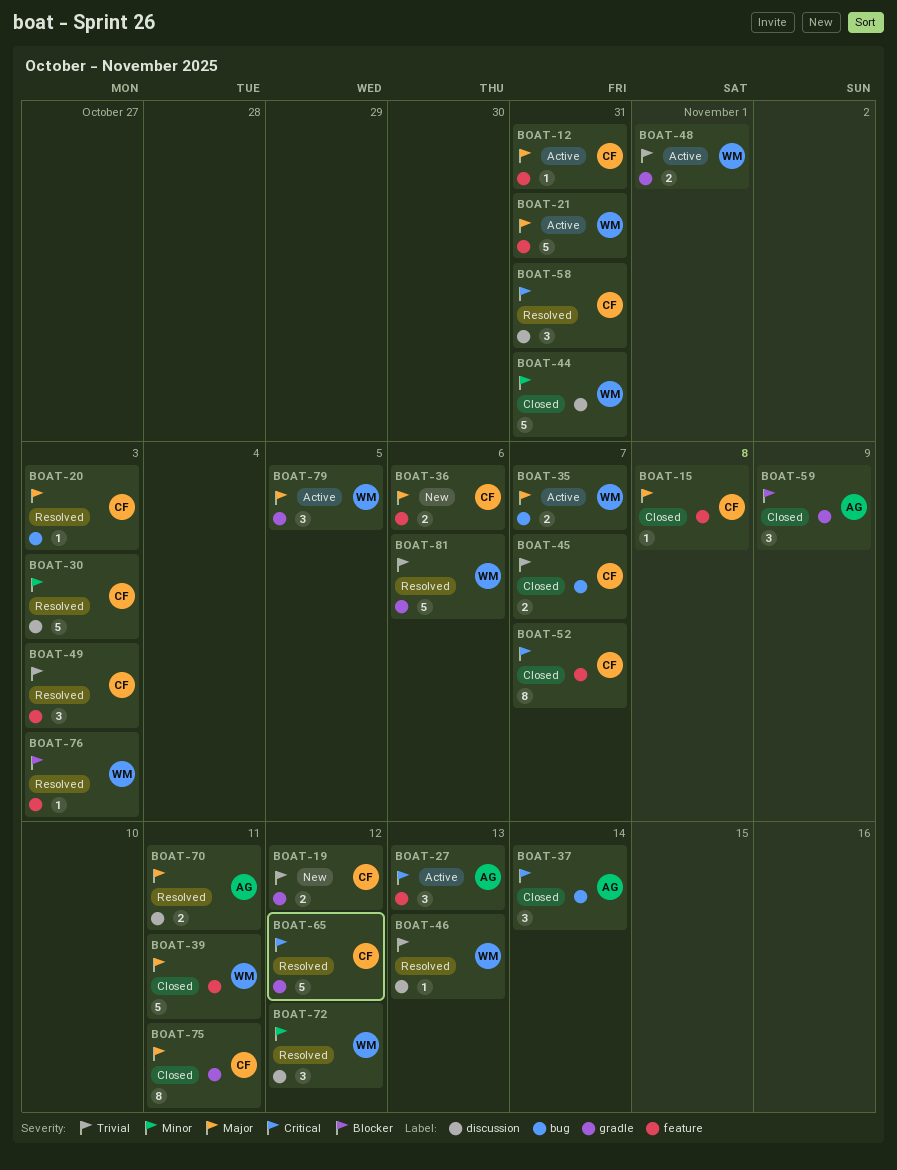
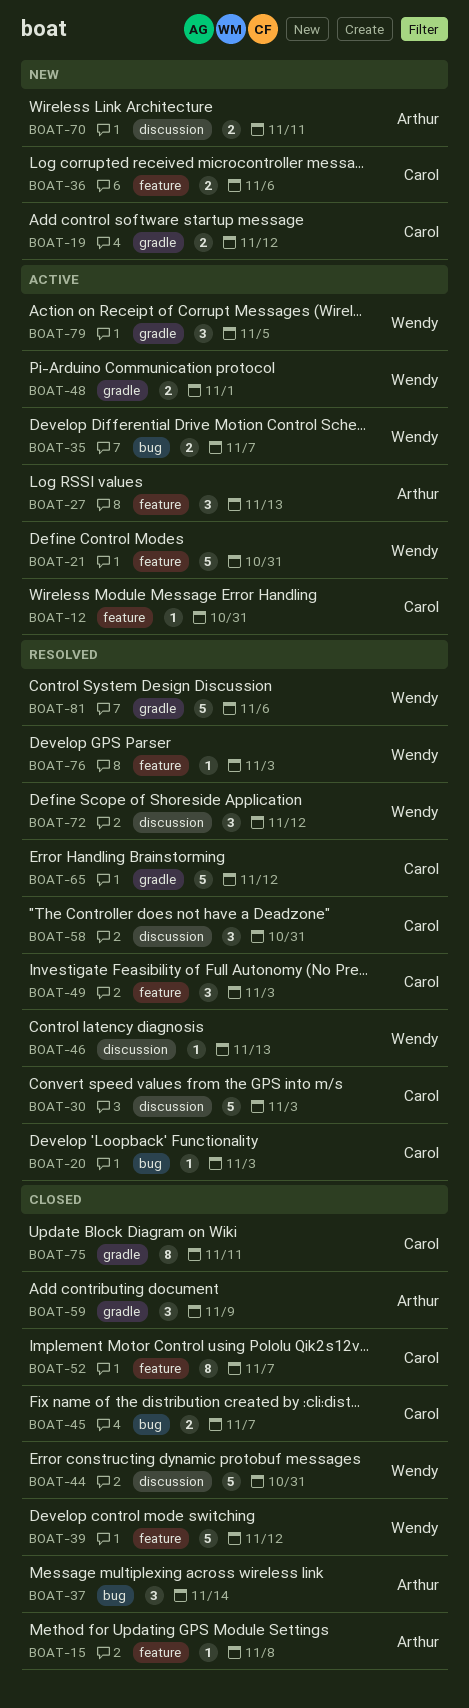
BOAT-15, owner: Carol -> Arthur
BOAT-39, due: Nov 11 -> Nov 12
BOAT-70, status: Resolved -> New

